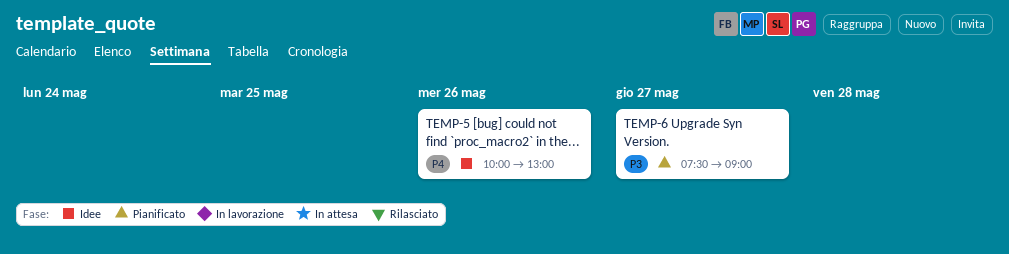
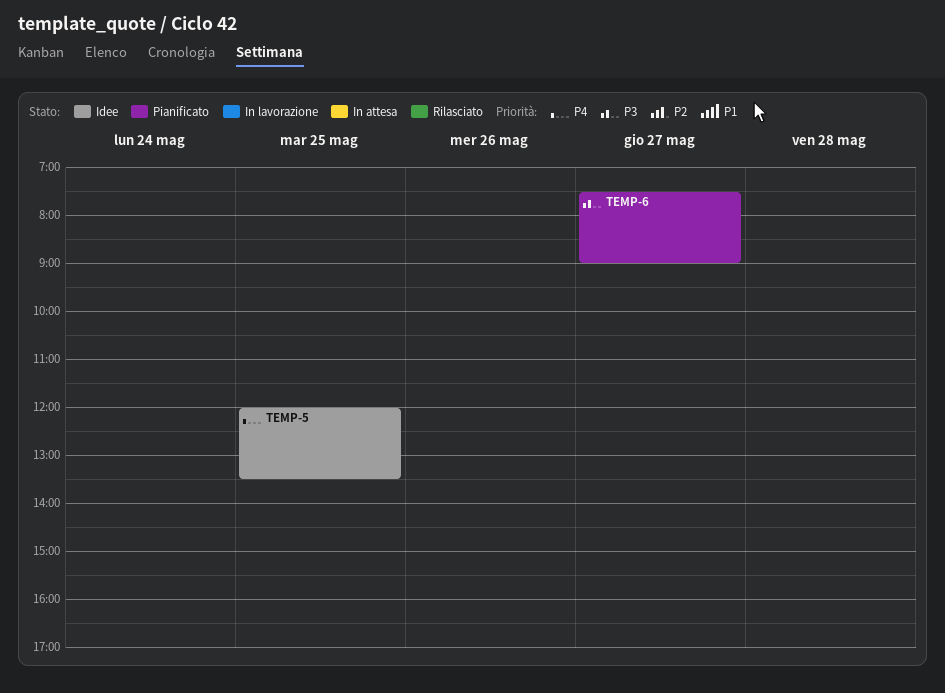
TEMP-5, day: May 26 -> May 25
TEMP-5, begins: 10:00 -> 12:00
TEMP-5, ends: 13:00 -> 13:30

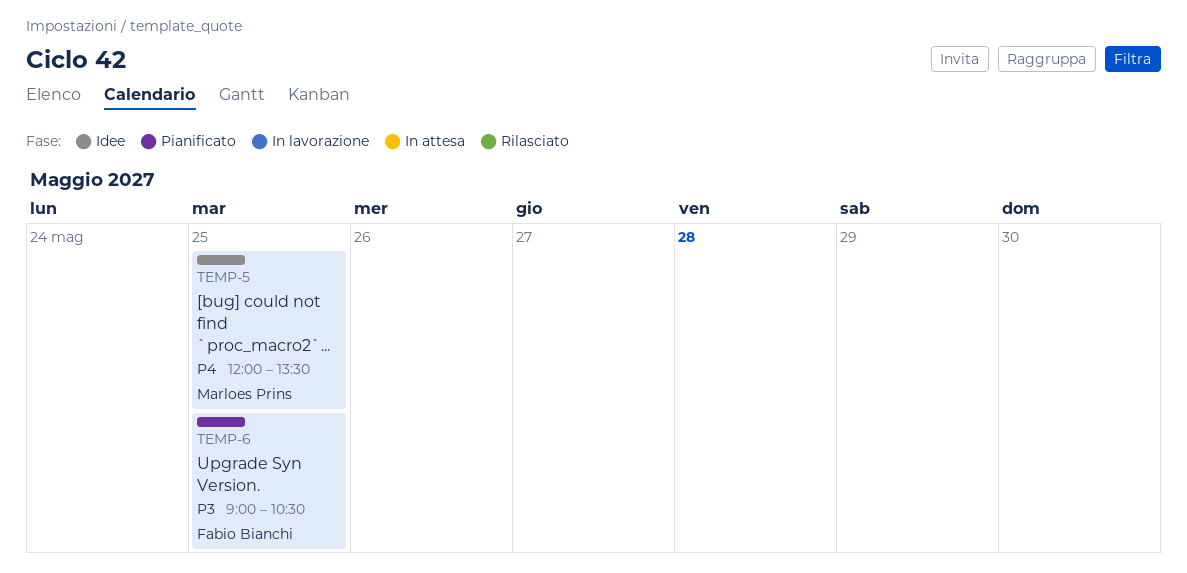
TEMP-6, day: May 27 -> May 25
TEMP-6, begins: 07:30 -> 09:00
TEMP-6, ends: 09:00 -> 10:30

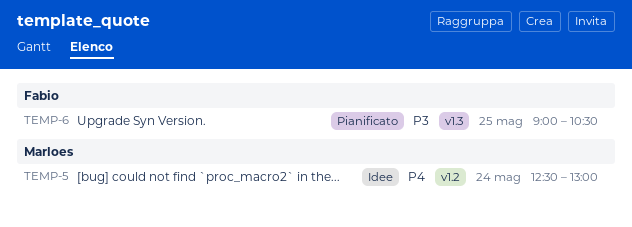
TEMP-5, day: May 25 -> May 24
TEMP-5, begins: 12:00 -> 12:30
TEMP-5, ends: 13:30 -> 13:00

